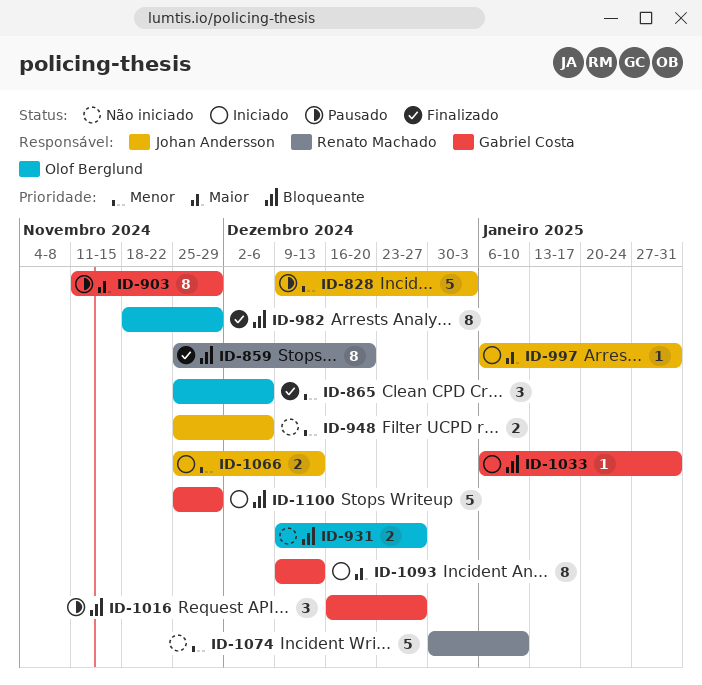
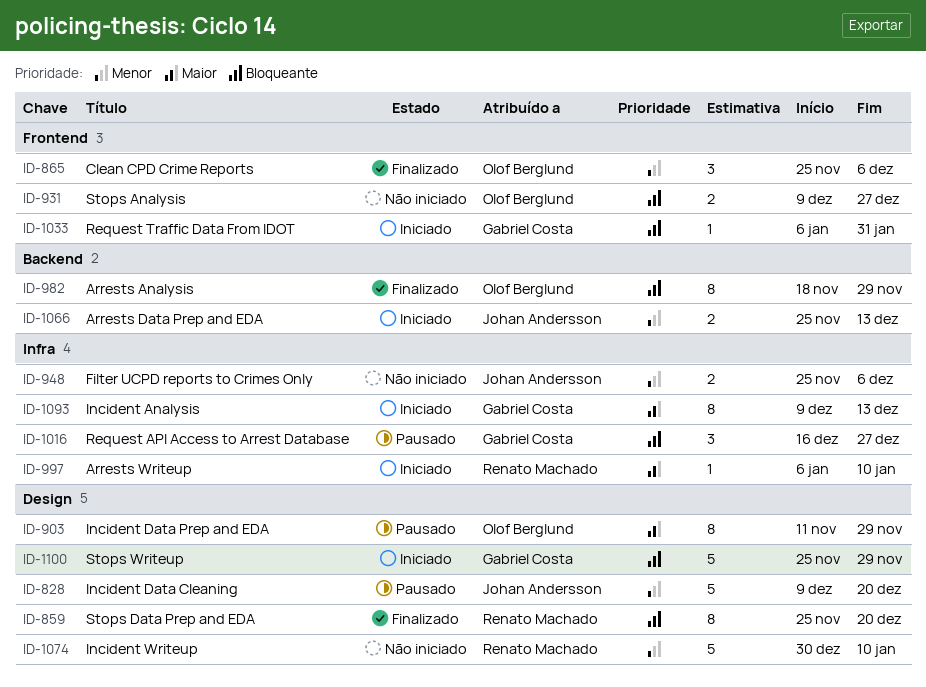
ID-828, due: Jan 3 -> Dec 20
ID-903, owner: Gabriel Costa -> Olof Berglund
ID-997, owner: Johan Andersson -> Renato Machado
ID-997, due: Jan 31 -> Jan 10

